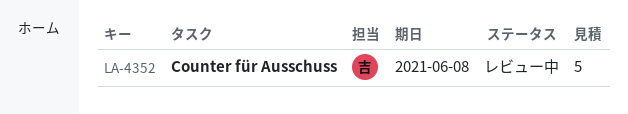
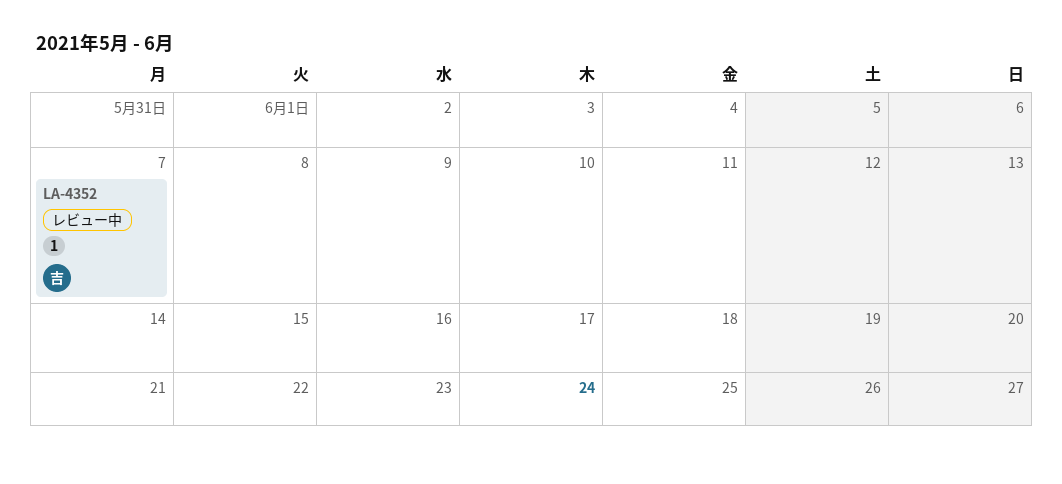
LA-4352, estimate: 5 -> 1
LA-4352, due: Jun 8 -> Jun 7

